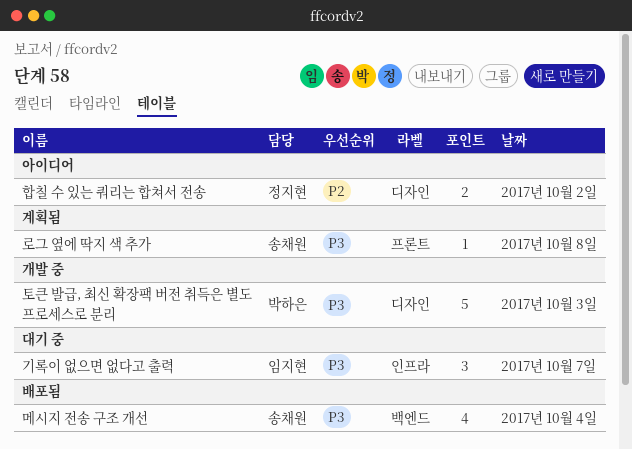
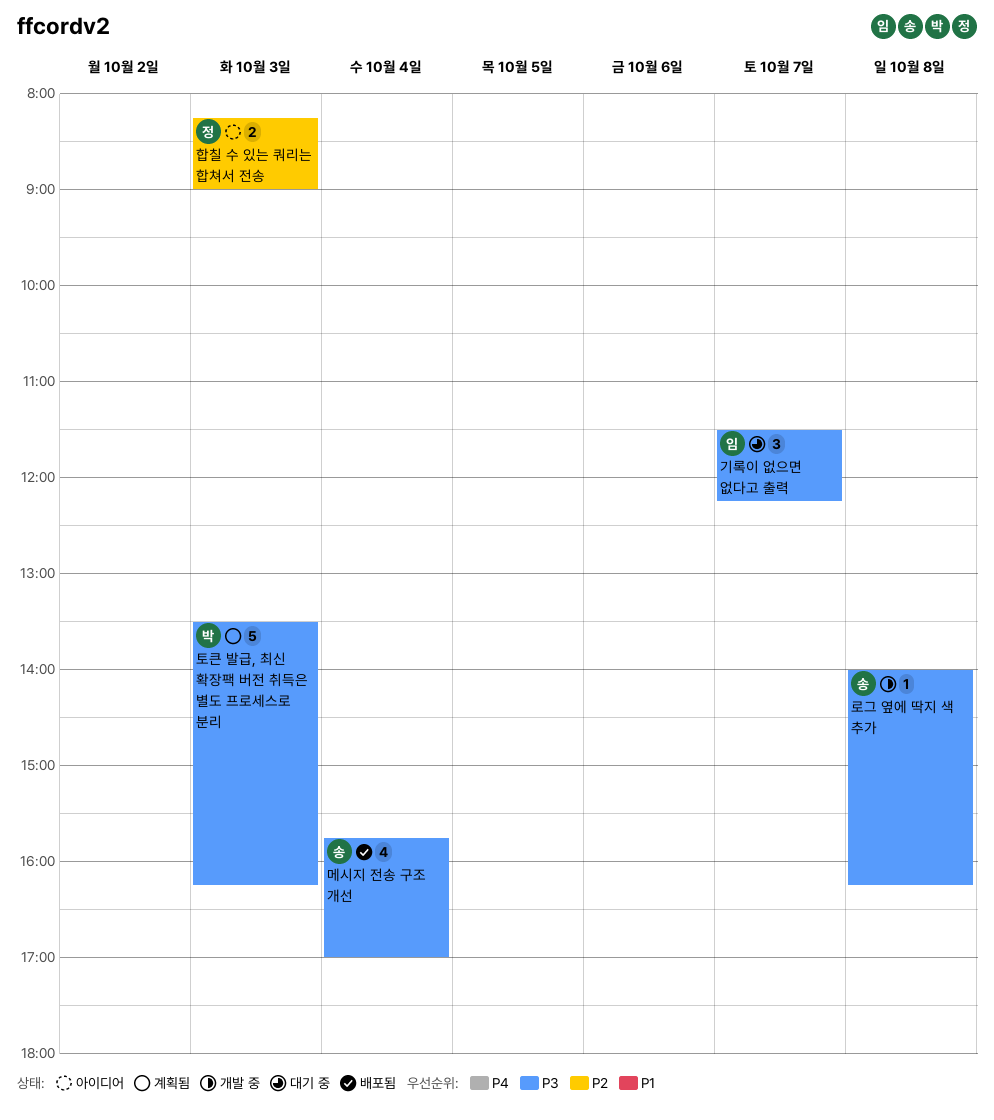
로그 옆에 딱지 색 추가, status: 계획됨 -> 개발 중
토큰 발급, 최신 확장팩 버전 취득은 별도 프로세스로 분리, status: 개발 중 -> 계획됨
합칠 수 있는 쿼리는 합쳐서 전송, day: Oct 2 -> Oct 3

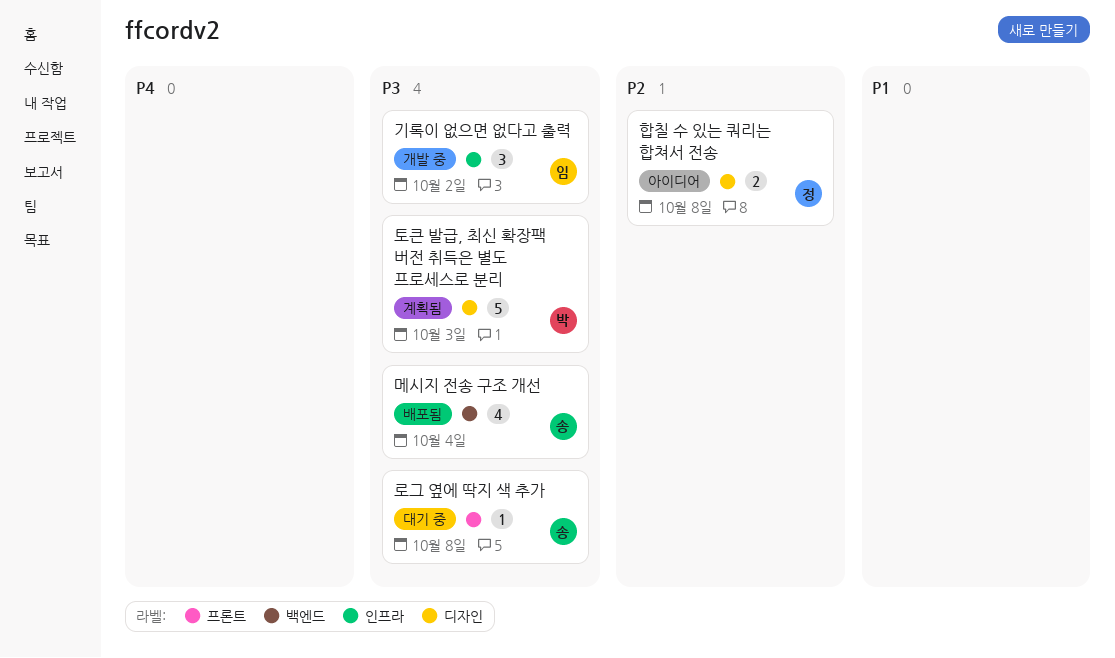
기록이 없으면 없다고 출력, status: 대기 중 -> 개발 중
기록이 없으면 없다고 출력, day: Oct 7 -> Oct 2
로그 옆에 딱지 색 추가, status: 개발 중 -> 대기 중
합칠 수 있는 쿼리는 합쳐서 전송, day: Oct 3 -> Oct 8

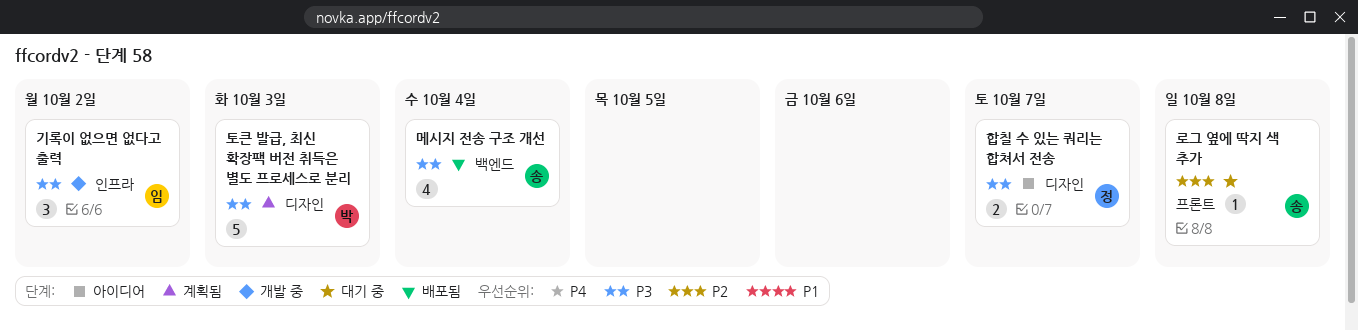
로그 옆에 딱지 색 추가, priority: P3 -> P2
합칠 수 있는 쿼리는 합쳐서 전송, priority: P2 -> P3
합칠 수 있는 쿼리는 합쳐서 전송, day: Oct 8 -> Oct 7

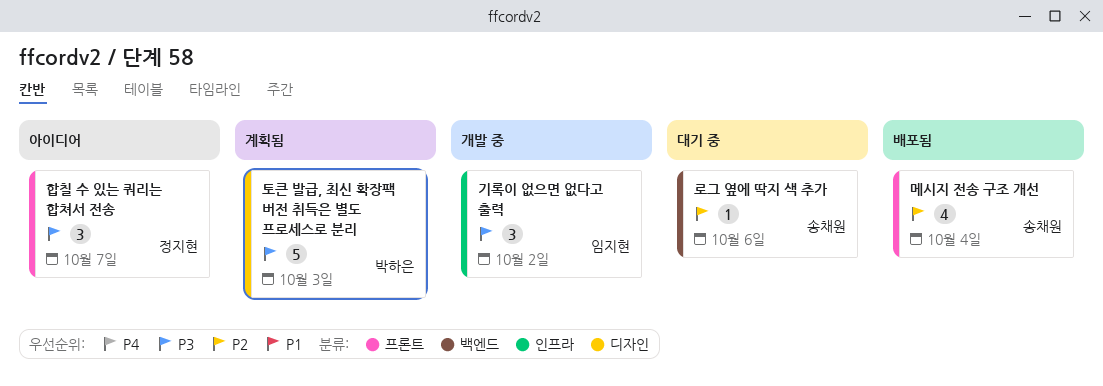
로그 옆에 딱지 색 추가, label: 프론트 -> 백엔드
로그 옆에 딱지 색 추가, day: Oct 8 -> Oct 6
메시지 전송 구조 개선, priority: P3 -> P2
메시지 전송 구조 개선, label: 백엔드 -> 프론트
합칠 수 있는 쿼리는 합쳐서 전송, label: 디자인 -> 프론트
합칠 수 있는 쿼리는 합쳐서 전송, estimate: 2 -> 3

